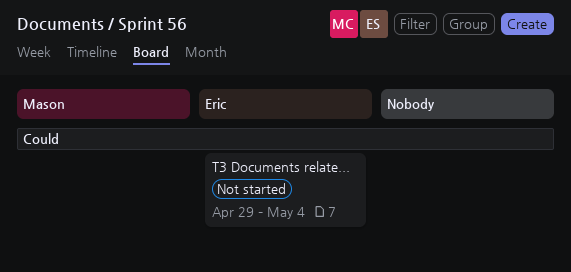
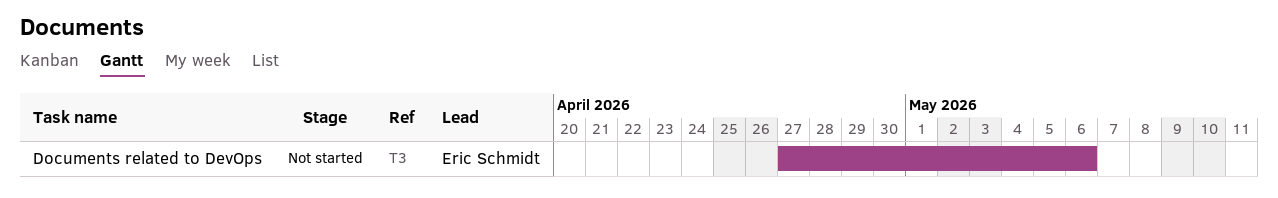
T3, start: Apr 29 -> Apr 27
T3, due: May 4 -> May 6

